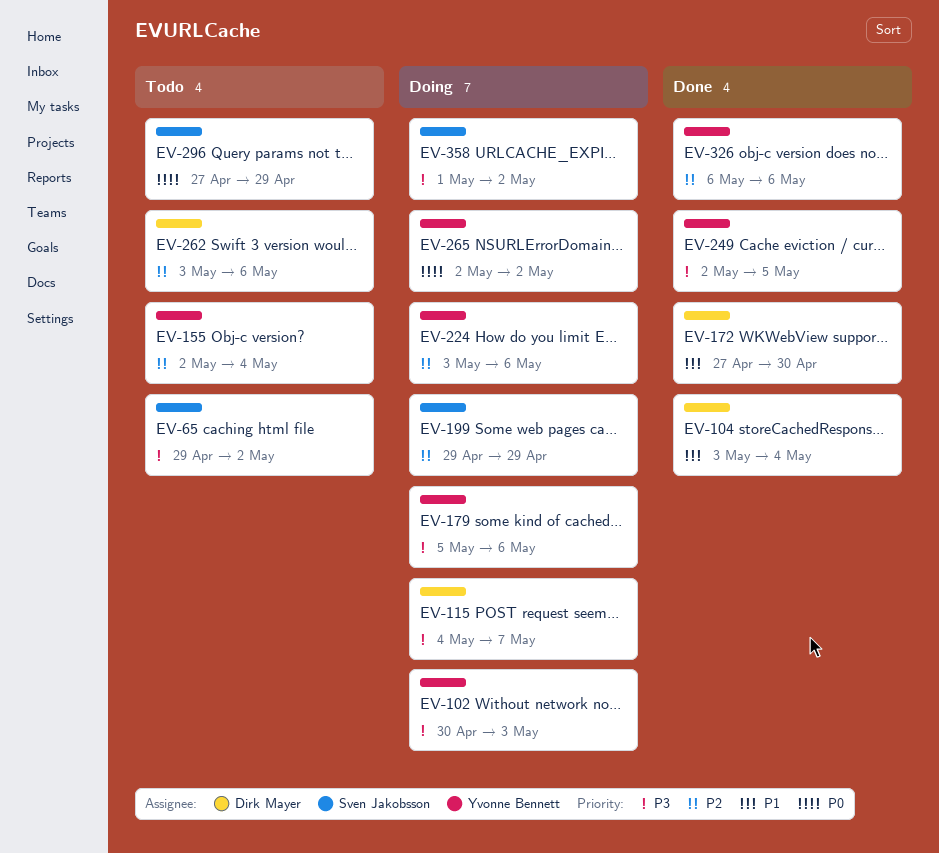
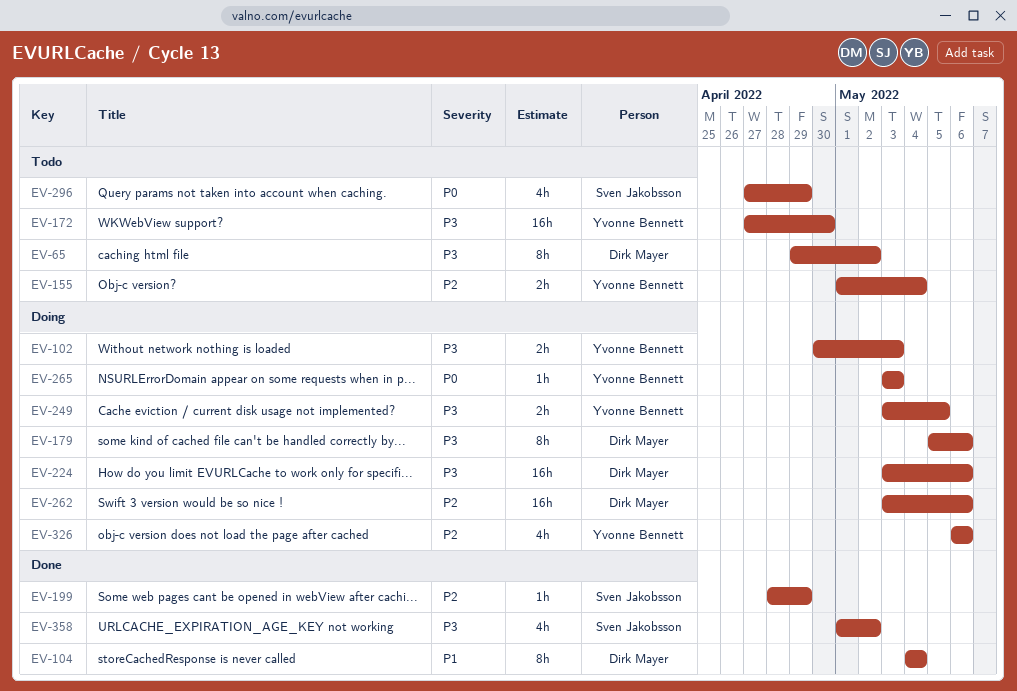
EV-65, owner: Sven Jakobsson -> Dirk Mayer
EV-104, start: May 3 -> May 4
EV-115: present -> none
EV-155, start: May 2 -> May 1
EV-172, status: Done -> Todo
EV-172, owner: Dirk Mayer -> Yvonne Bennett
EV-172, priority: P1 -> P3
EV-179, owner: Yvonne Bennett -> Dirk Mayer
EV-199, status: Doing -> Done
EV-199, start: Apr 29 -> Apr 28
EV-224, owner: Yvonne Bennett -> Dirk Mayer
EV-224, priority: P2 -> P3
EV-249, status: Done -> Doing
EV-249, start: May 2 -> May 3
EV-262, status: Todo -> Doing
EV-265, start: May 2 -> May 3
EV-265, due: May 2 -> May 3
EV-326, status: Done -> Doing
EV-358, status: Doing -> Done

